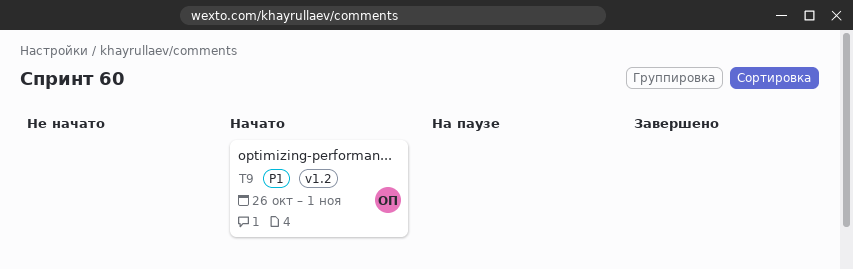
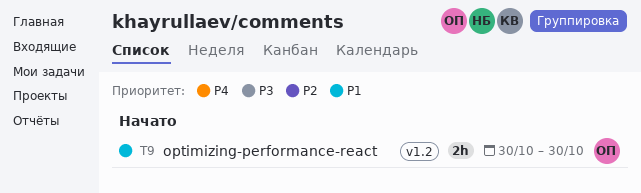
T9, start: Oct 26 -> Oct 30
T9, due: Nov 1 -> Oct 30

